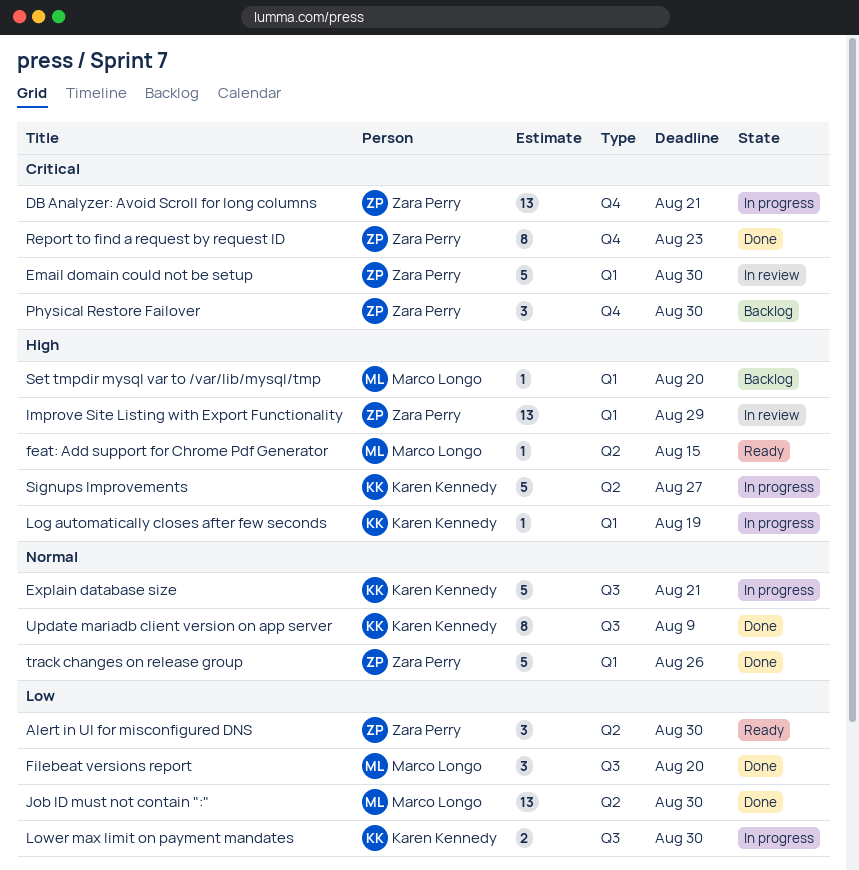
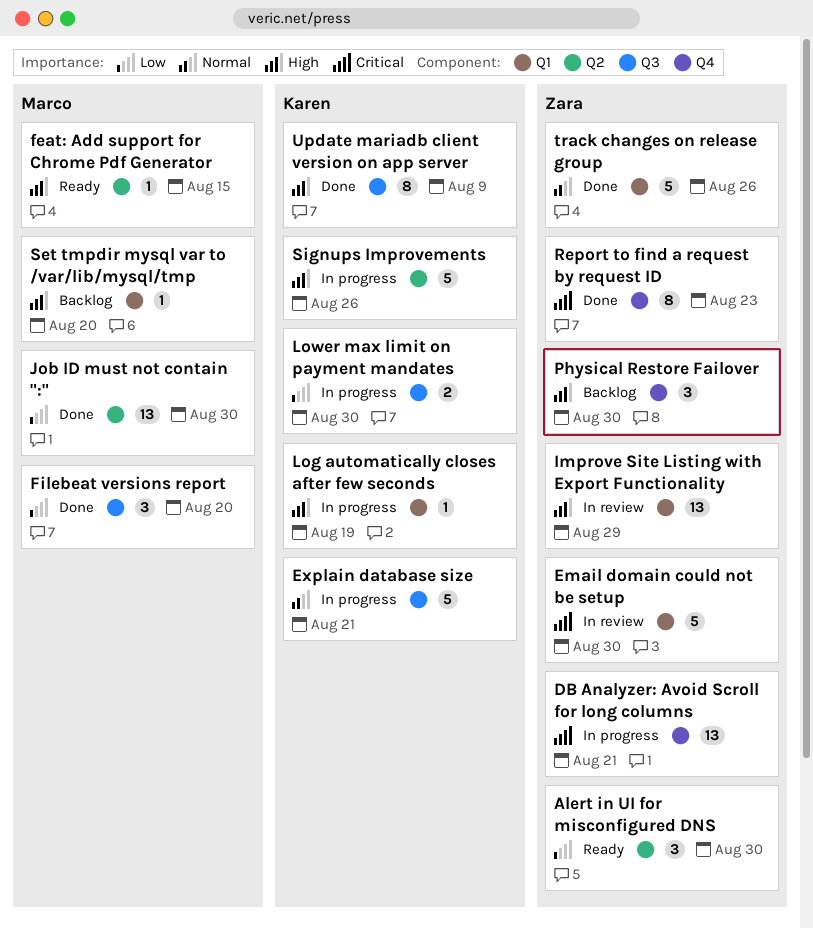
Physical Restore Failover, priority: Critical -> High
Signups Improvements, due: Aug 27 -> Aug 26
Update mariadb client version on app server, priority: Normal -> High

